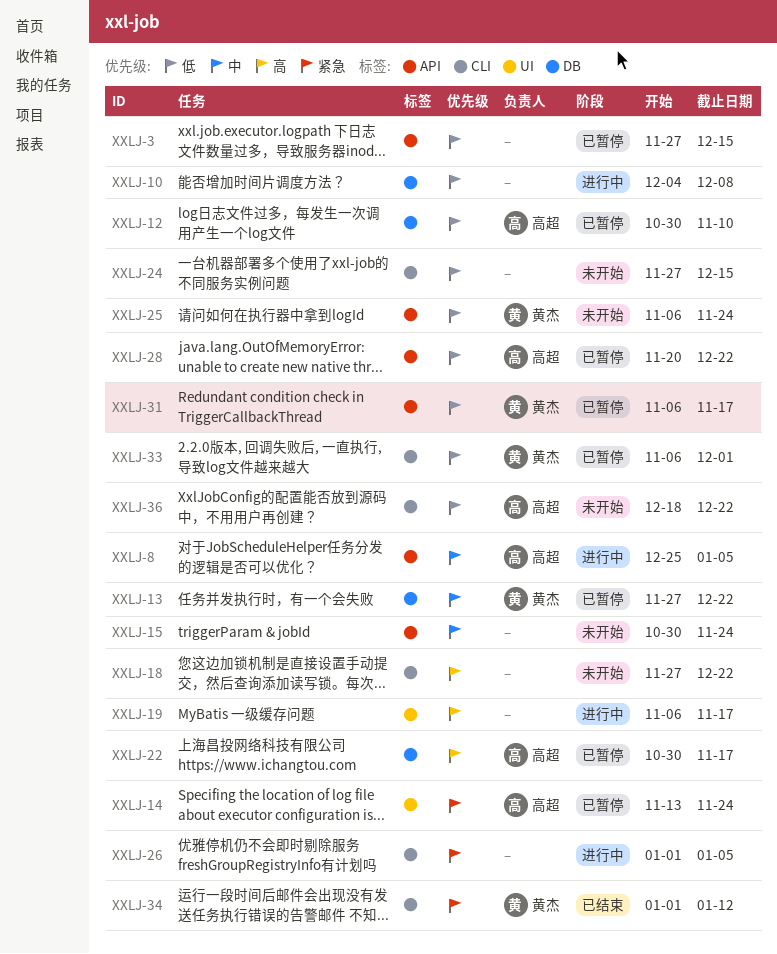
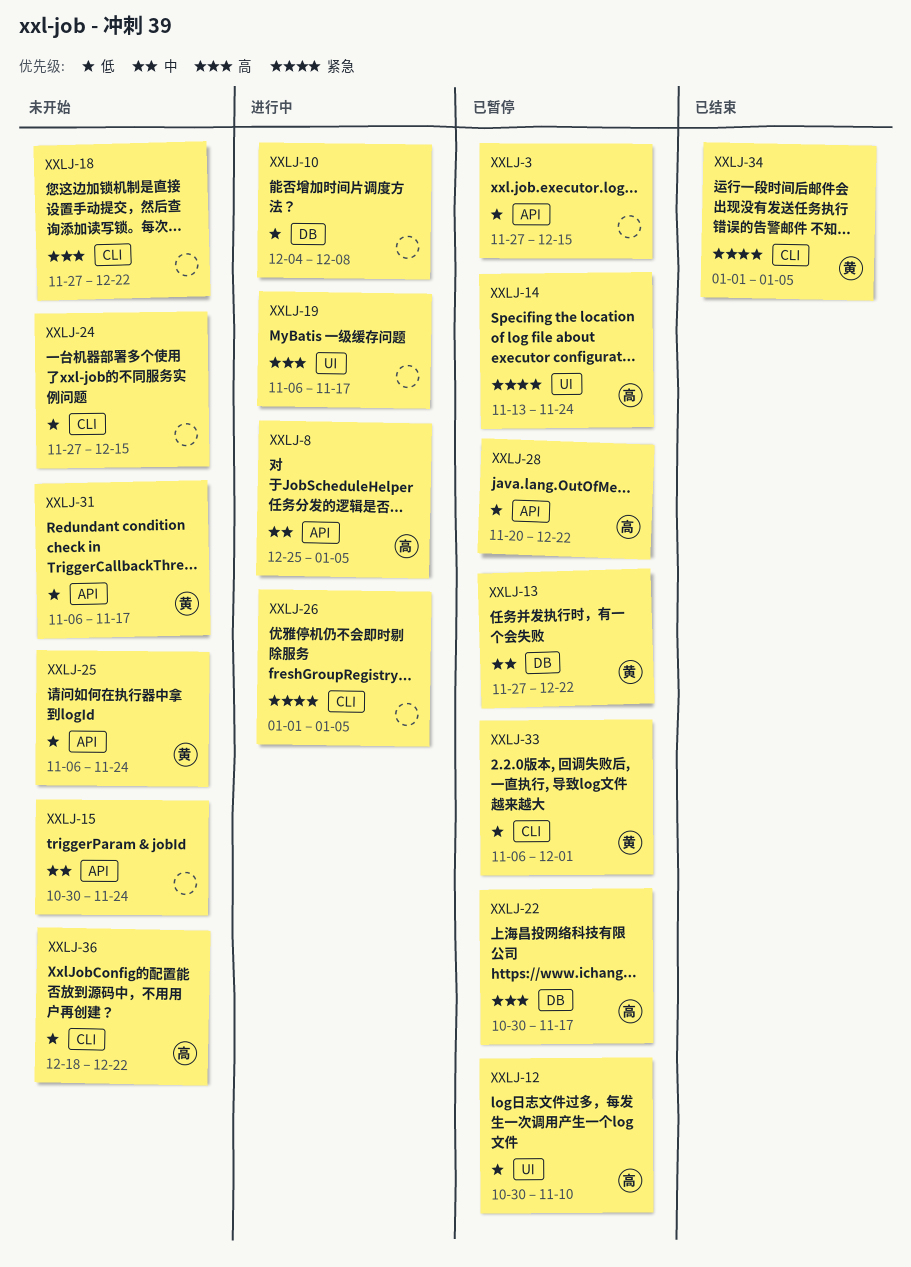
XXLJ-12, label: DB -> UI
XXLJ-31, status: 已暂停 -> 未开始
XXLJ-34, due: Jan 12 -> Jan 5

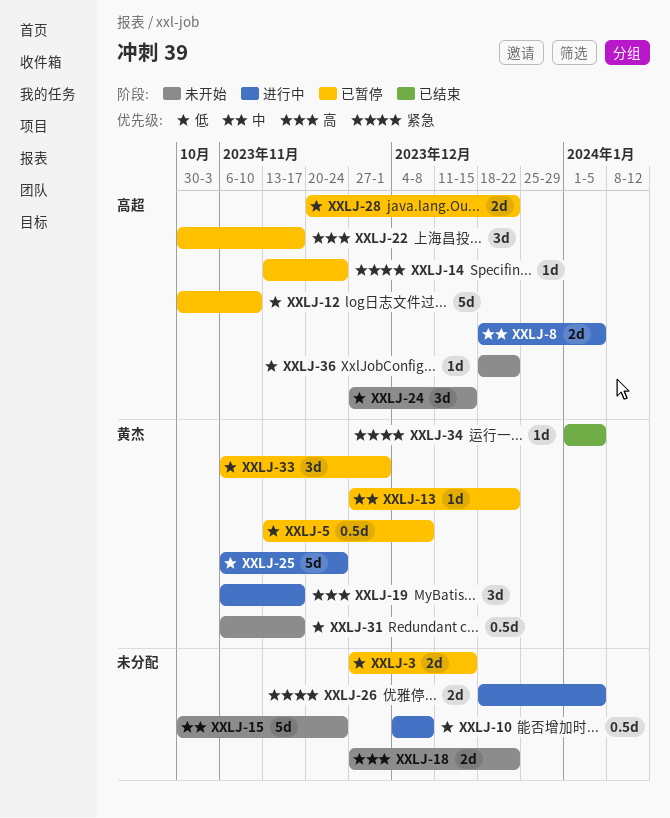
XXLJ-5: none -> present
XXLJ-8, start: Dec 25 -> Dec 18
XXLJ-19, owner: none -> 黄杰
XXLJ-24, owner: none -> 高超
XXLJ-25, status: 未开始 -> 进行中
XXLJ-26, start: Jan 1 -> Dec 18

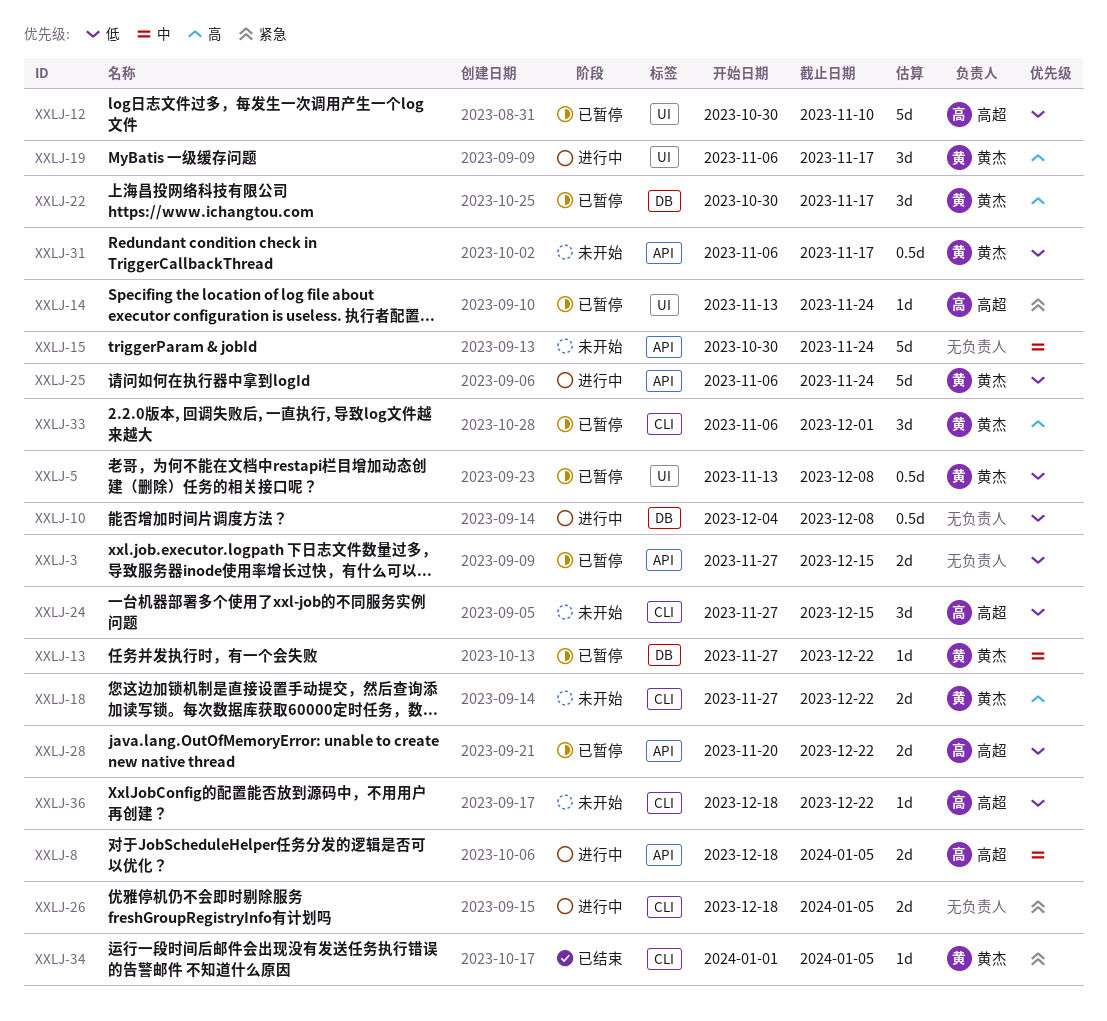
XXLJ-18, owner: none -> 黄杰
XXLJ-22, owner: 高超 -> 黄杰
XXLJ-33, priority: 低 -> 高

